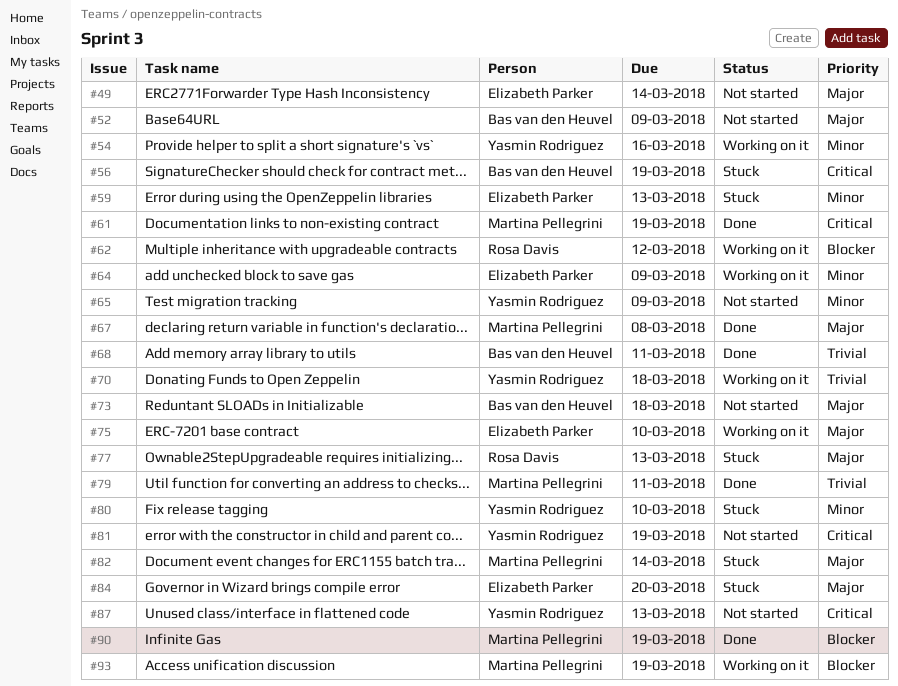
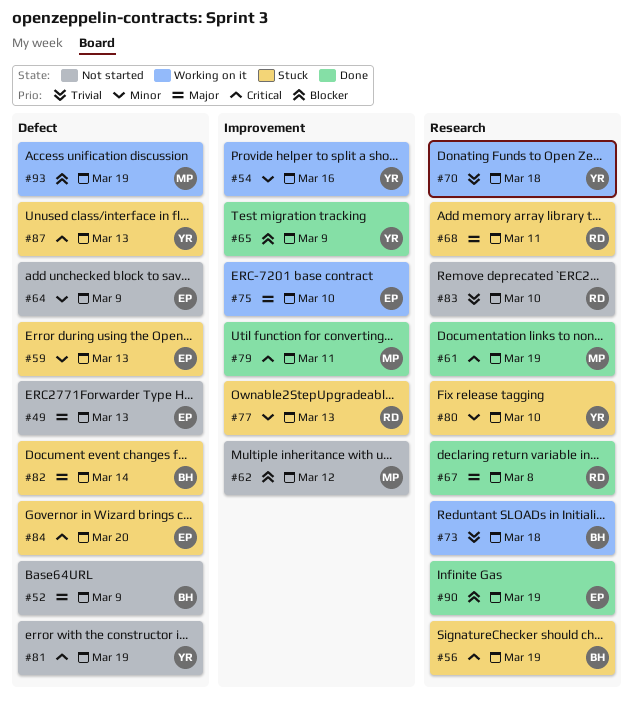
#49, due: Mar 14 -> Mar 13
#62, status: Working on it -> Not started
#62, owner: Rosa Davis -> Martina Pellegrini
#64, status: Working on it -> Not started
#65, status: Not started -> Done
#65, priority: Minor -> Blocker
#67, owner: Martina Pellegrini -> Rosa Davis
#68, status: Done -> Stuck
#68, owner: Bas van den Heuvel -> Rosa Davis
#68, priority: Trivial -> Major
#73, status: Not started -> Working on it
#73, priority: Major -> Trivial
#77, priority: Major -> Minor
#79, priority: Trivial -> Critical
#82, owner: Martina Pellegrini -> Bas van den Heuvel
#83: none -> present
#84, priority: Major -> Critical
#87, status: Not started -> Stuck
#90, owner: Martina Pellegrini -> Elizabeth Parker

